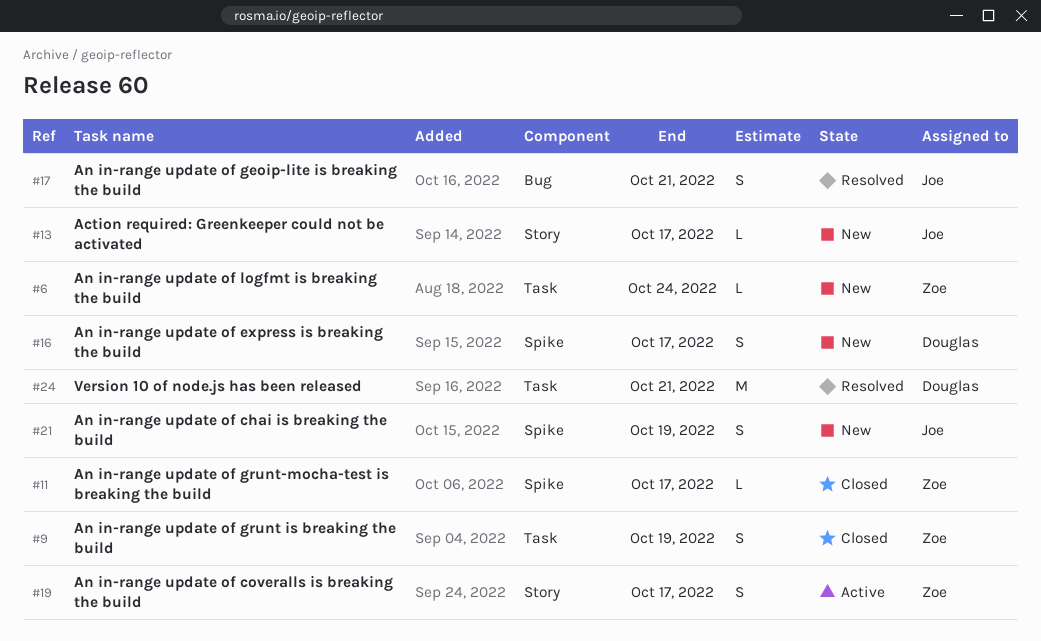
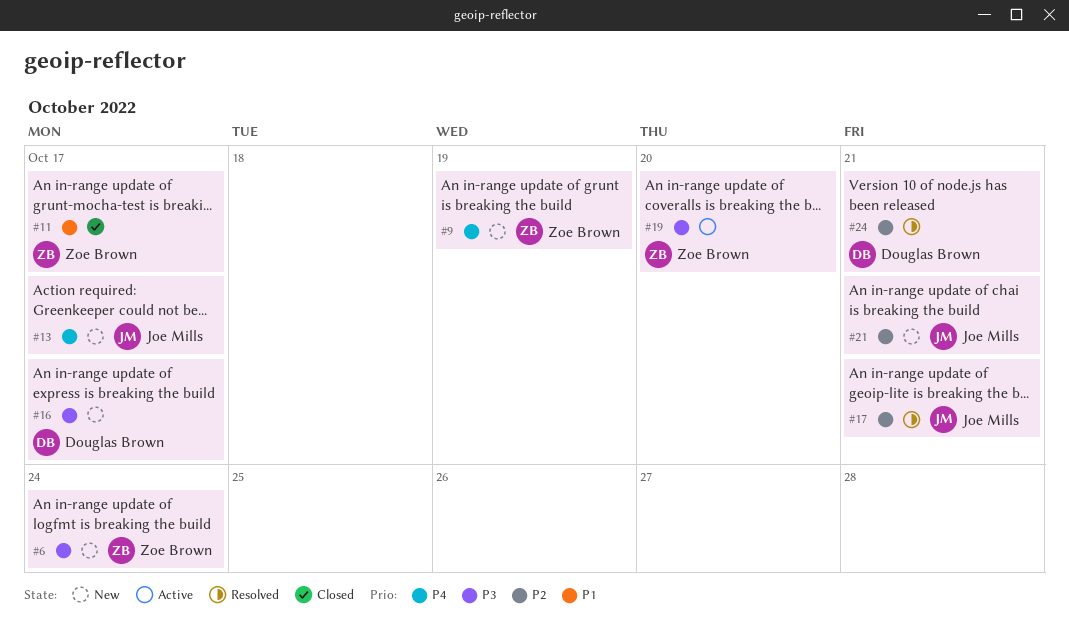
#9, status: Closed -> New
#19, due: Oct 17 -> Oct 20
#21, due: Oct 19 -> Oct 21

